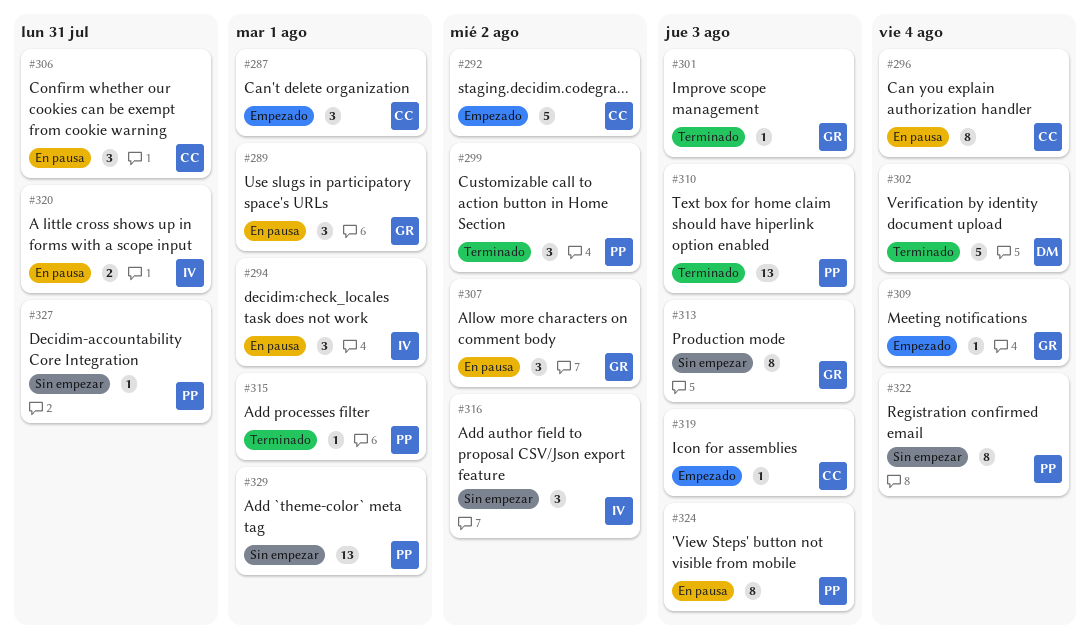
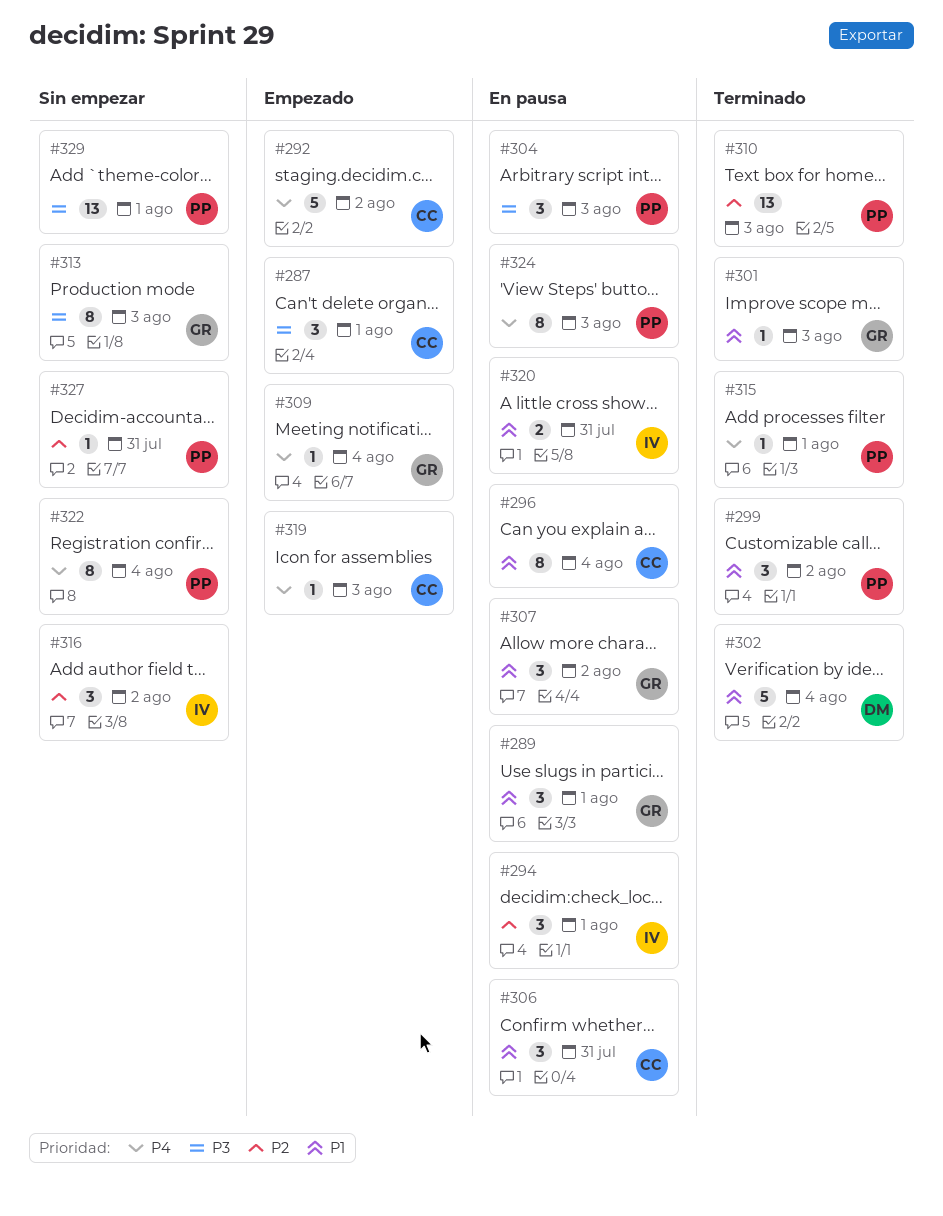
#304: none -> present

